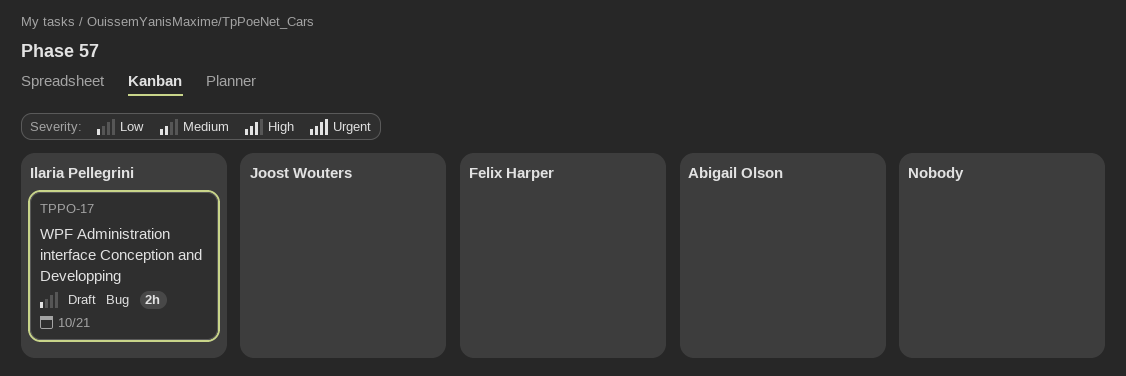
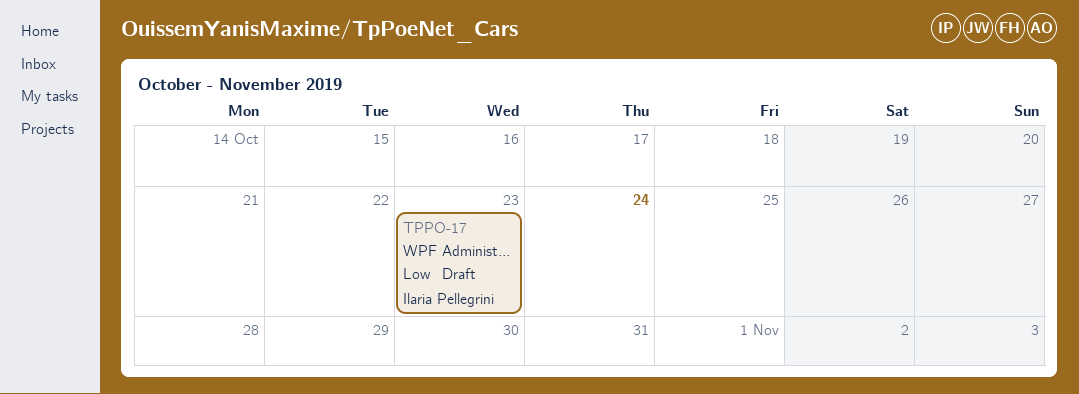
TPPO-17, due: Oct 21 -> Oct 23

